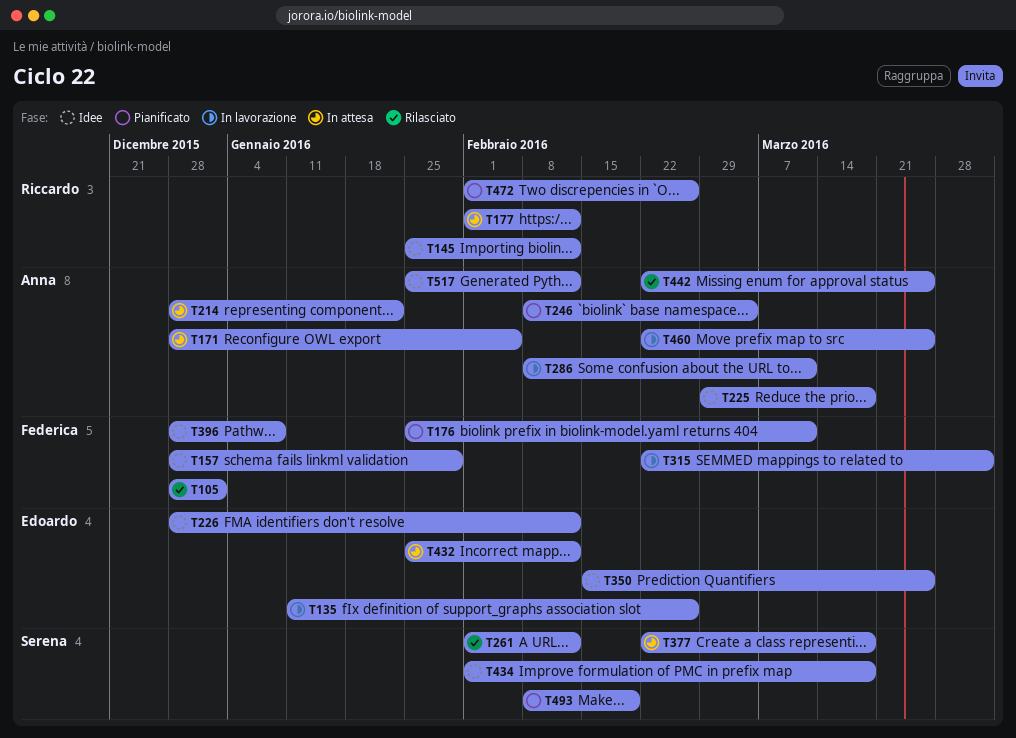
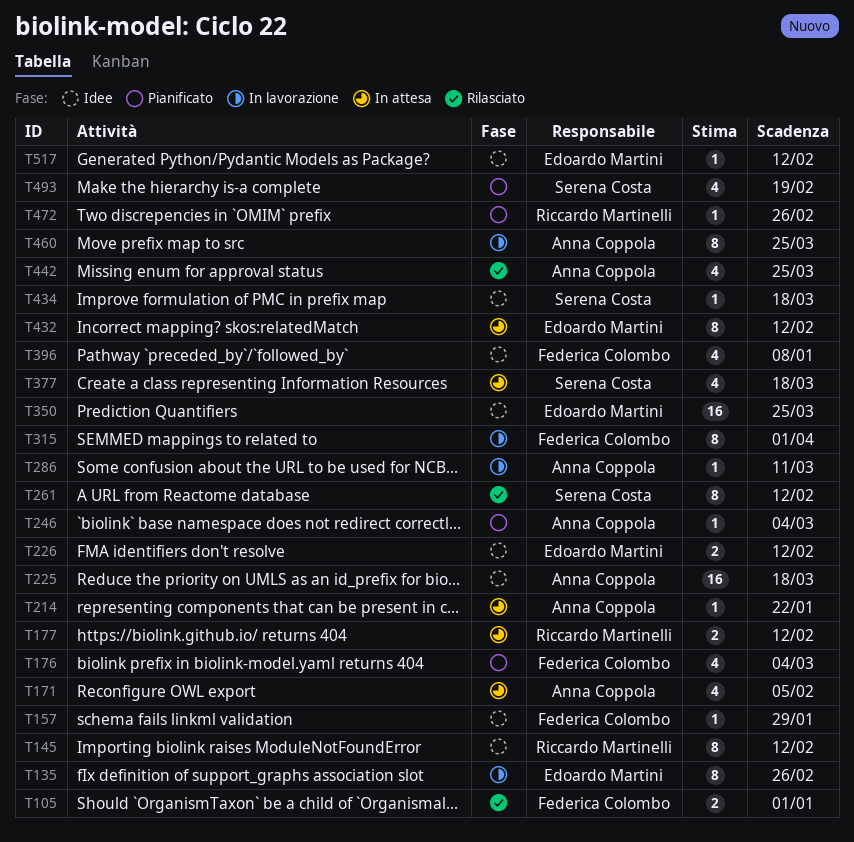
T176, due: Mar 11 -> Mar 4
T517, owner: Anna Coppola -> Edoardo Martini

